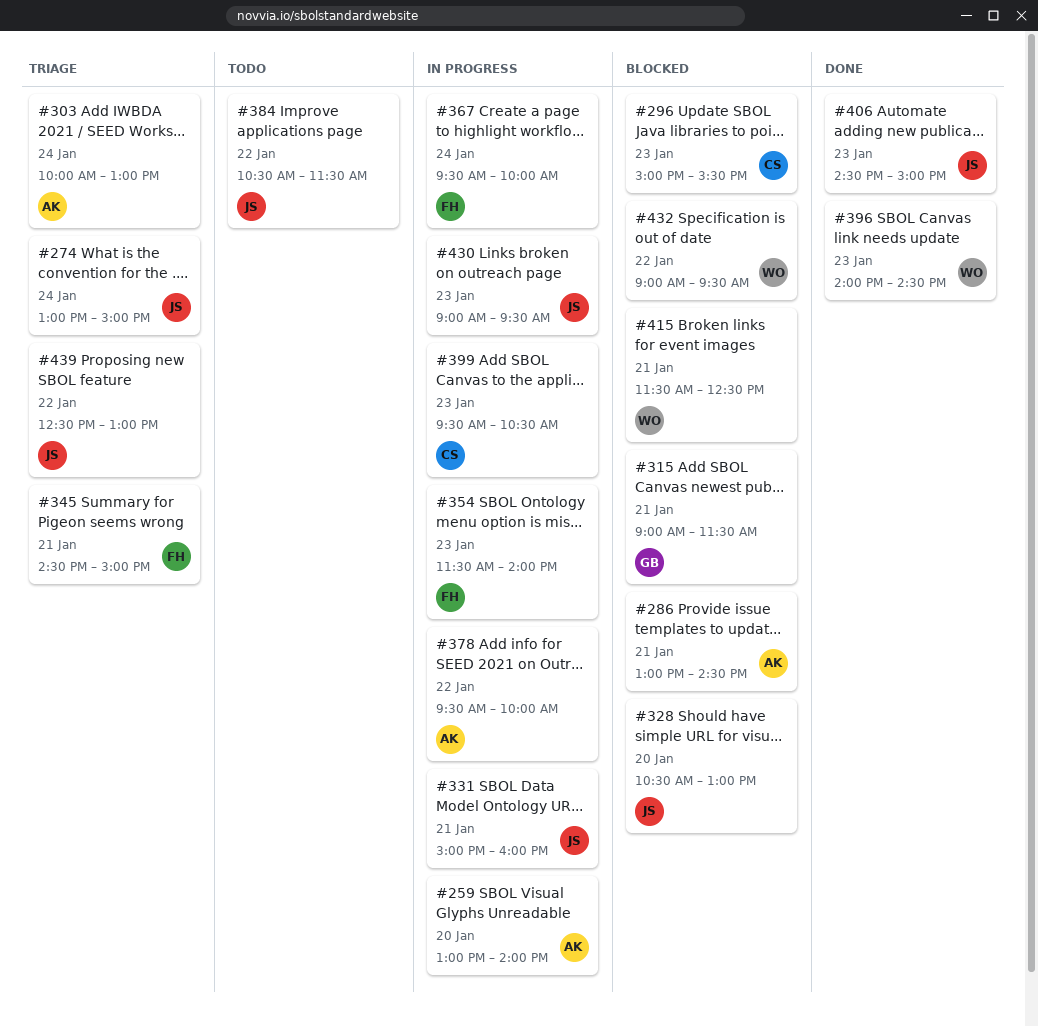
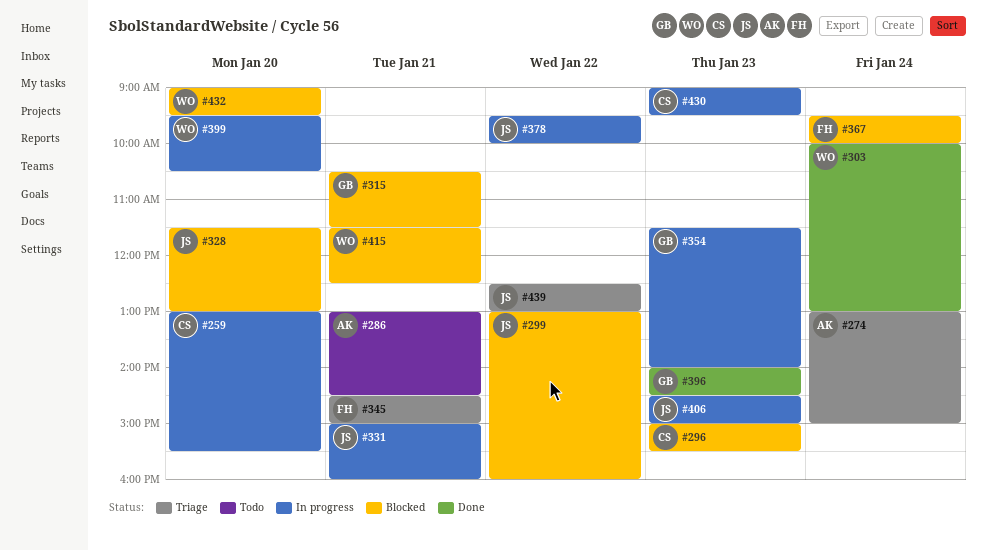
#259, owner: AK -> CS
#259, ends: 14:00 -> 15:30
#274, owner: JS -> AK
#286, status: Blocked -> Todo
#299: none -> present
#303, status: Triage -> Done
#303, owner: AK -> WO
#315, begins: 09:00 -> 10:30
#328, begins: 10:30 -> 11:30
#354, owner: FH -> GB
#367, status: In progress -> Blocked
#378, owner: AK -> JS
#384: present -> none
#396, owner: WO -> GB
#399, owner: CS -> WO
#399, day: Jan 23 -> Jan 20
#406, status: Done -> In progress
#430, owner: JS -> CS
#432, day: Jan 22 -> Jan 20

